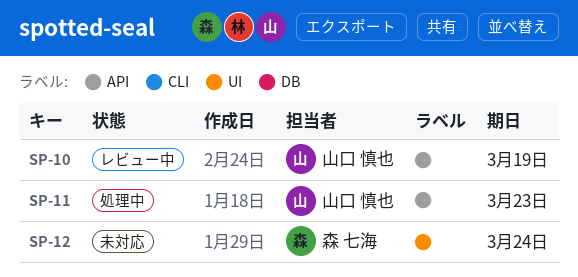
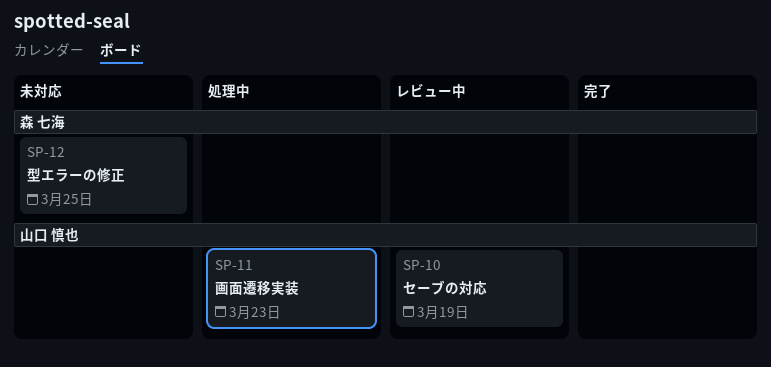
SP-12, due: Mar 24 -> Mar 25

